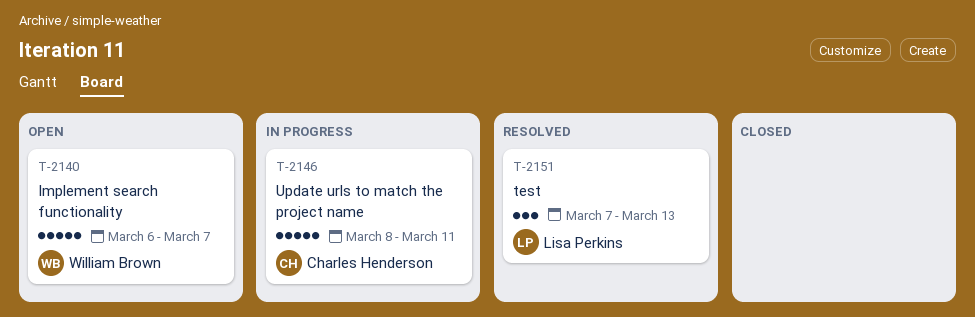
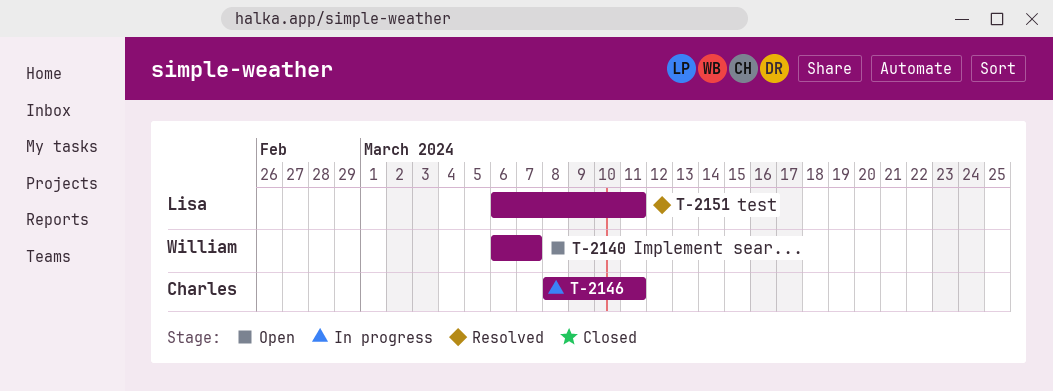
T-2151, start: Mar 7 -> Mar 6
T-2151, due: Mar 13 -> Mar 11

